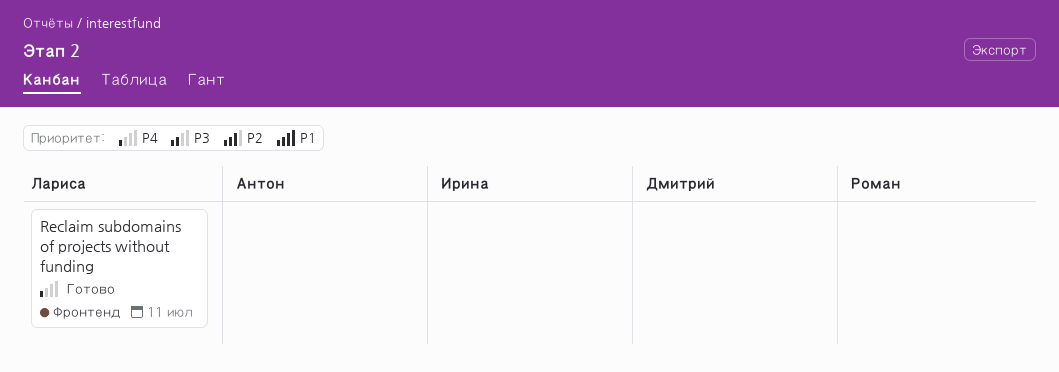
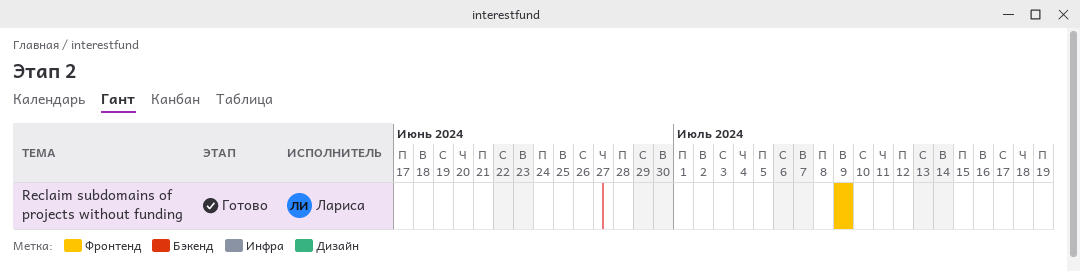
Reclaim subdomains of projects without funding, due: Jul 11 -> Jul 9

